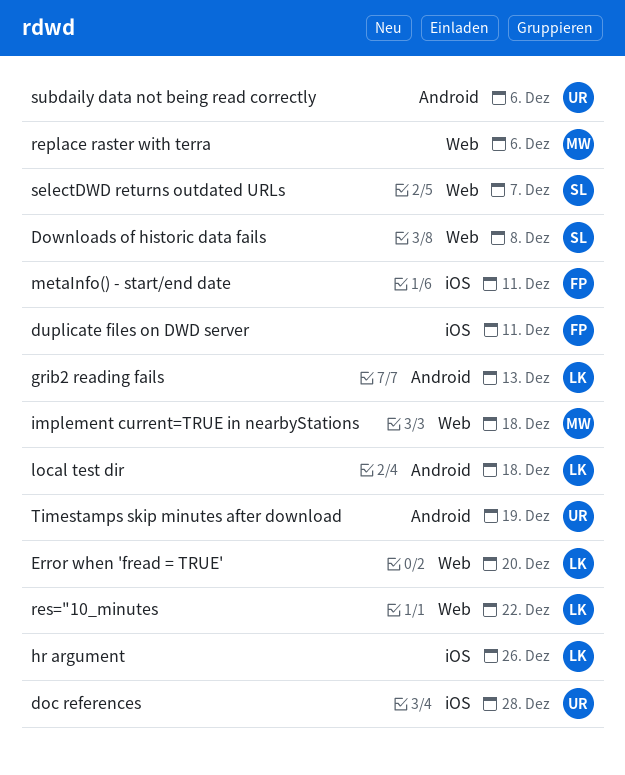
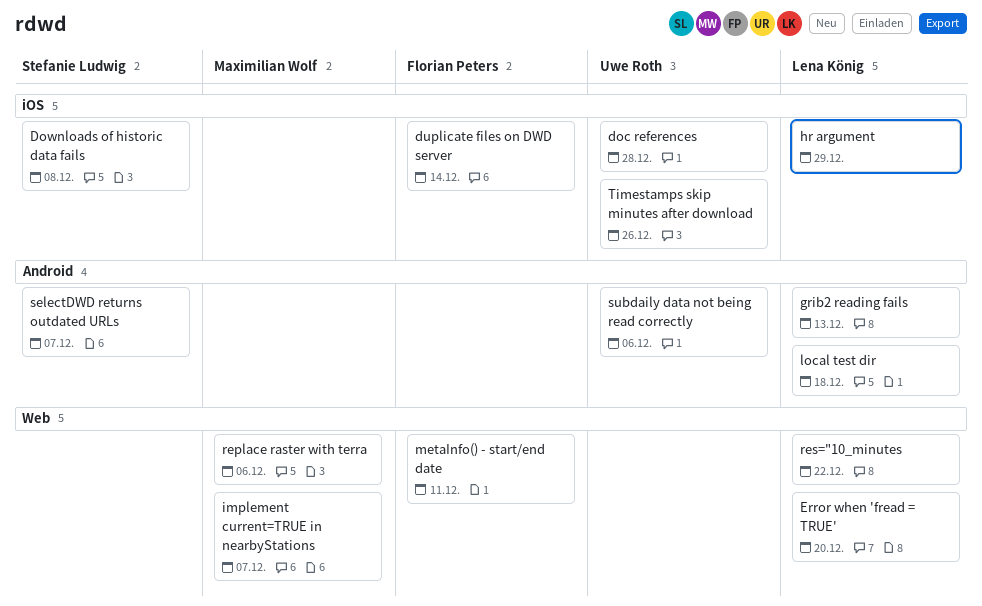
Downloads of historic data fails, label: Web -> iOS
duplicate files on DWD server, due: Dec 11 -> Dec 14
hr argument, due: Dec 26 -> Dec 29
implement current=TRUE in nearbyStations, due: Dec 18 -> Dec 7
metaInfo() - start/end date, label: iOS -> Web
selectDWD returns outdated URLs, label: Web -> Android
Timestamps skip minutes after download, label: Android -> iOS
Timestamps skip minutes after download, due: Dec 19 -> Dec 26

